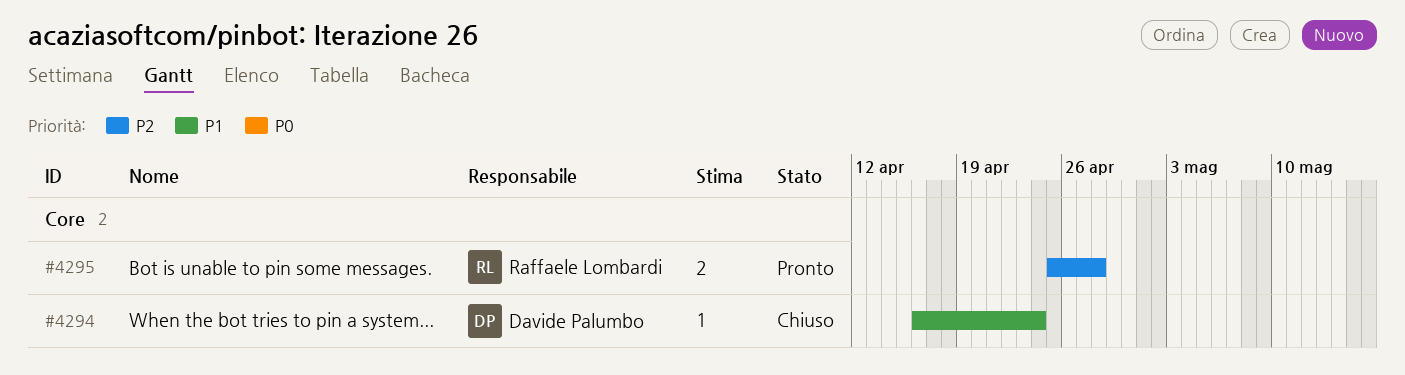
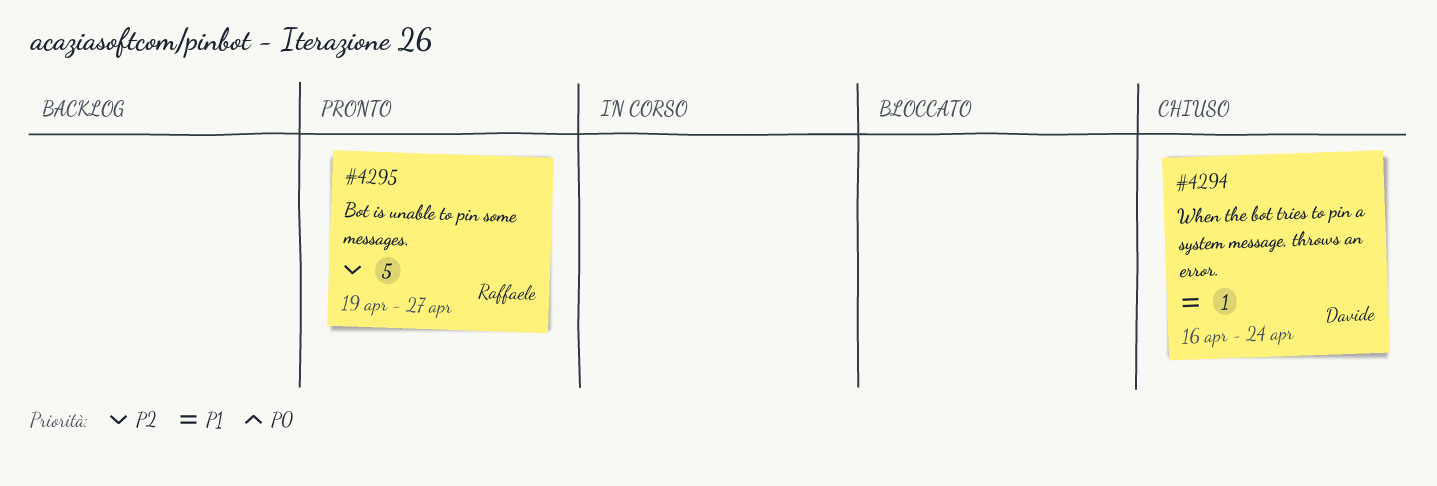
#4295, estimate: 2 -> 5
#4295, start: Apr 25 -> Apr 19
#4295, due: Apr 28 -> Apr 27

